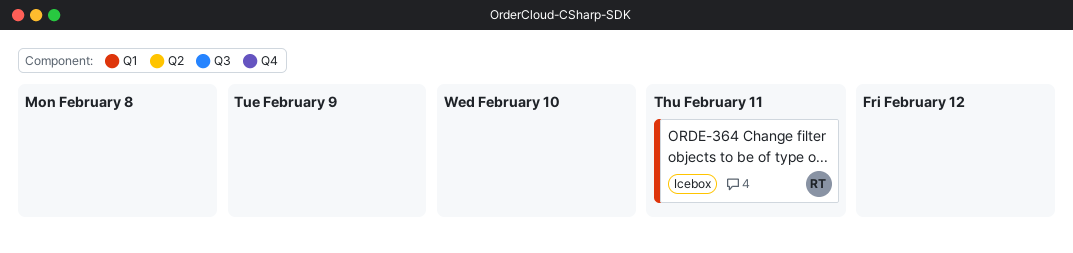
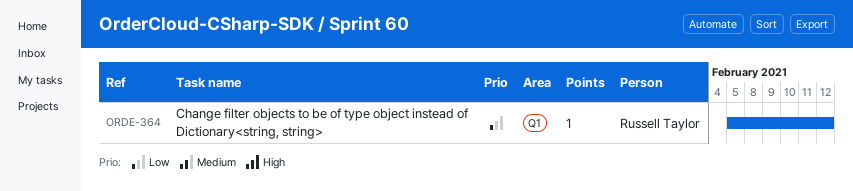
ORDE-364, due: Feb 11 -> Feb 12

